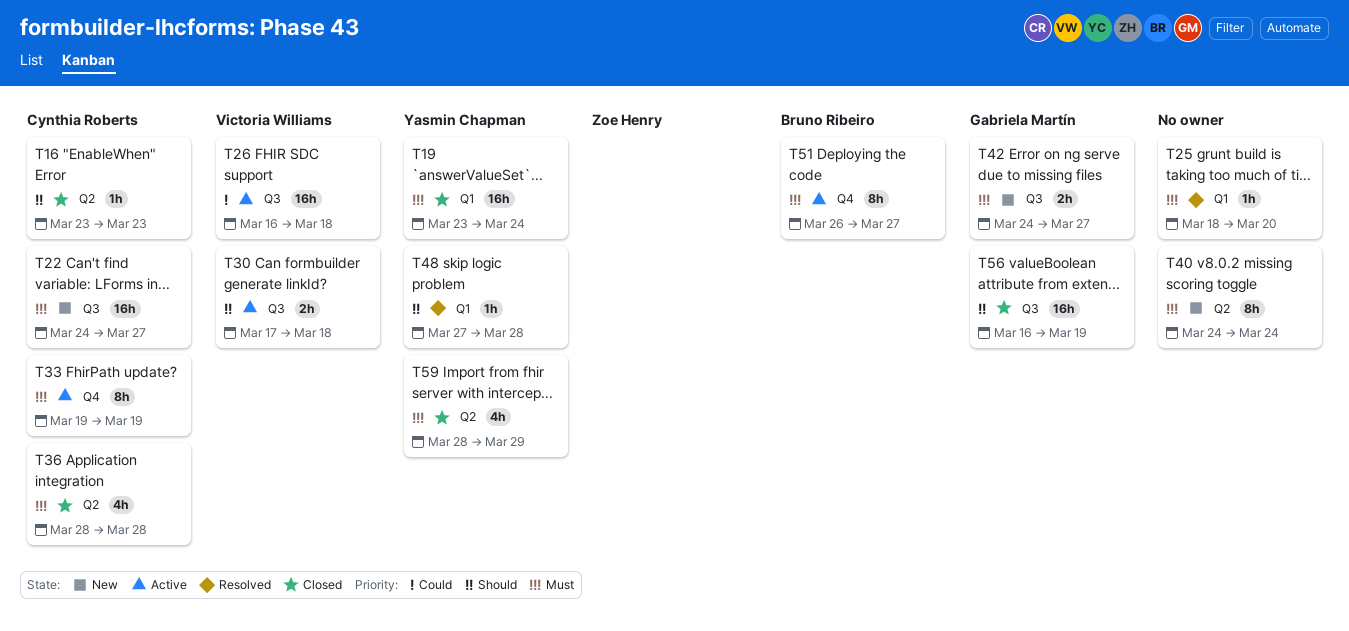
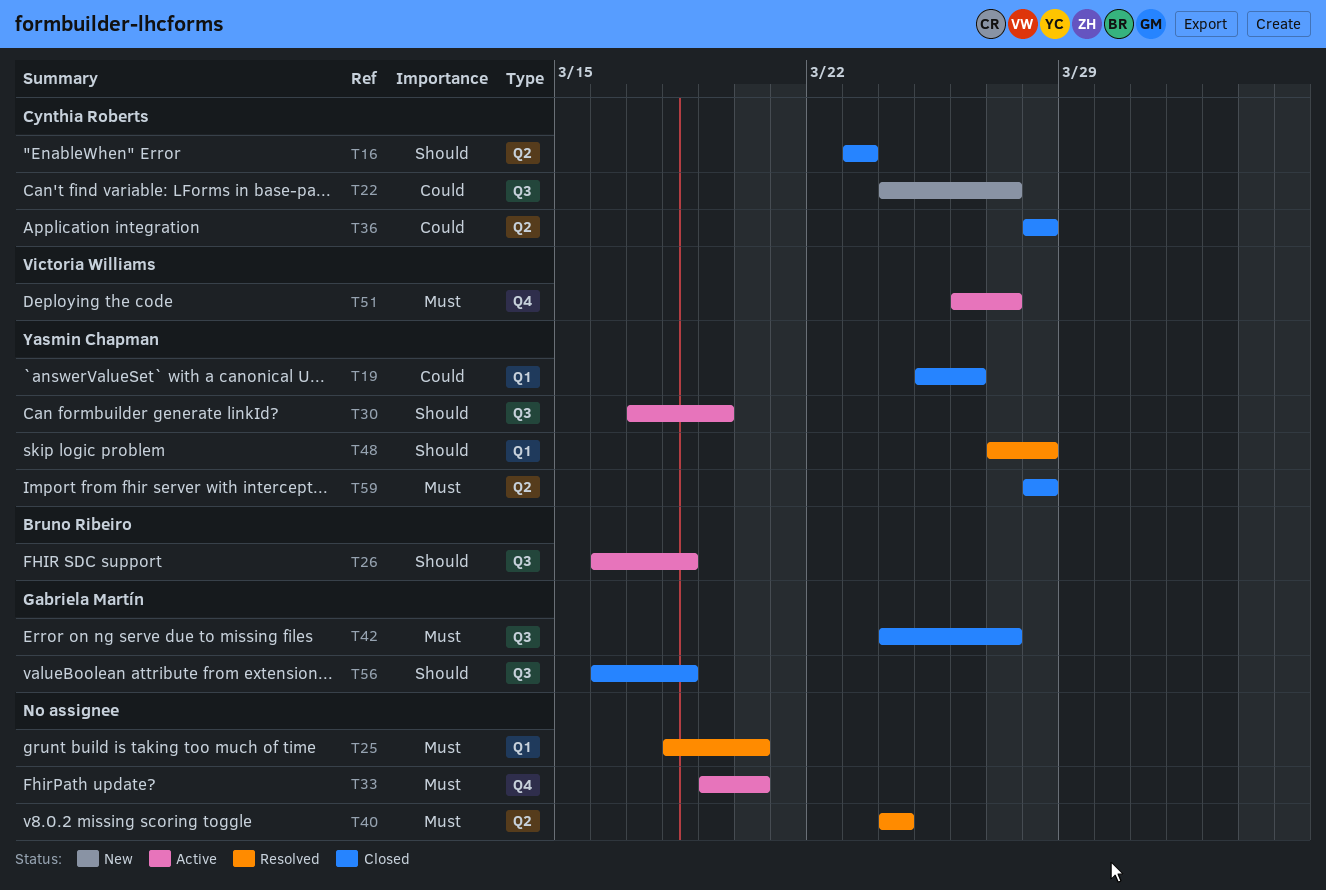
T19, priority: Must -> Could
T19, start: Mar 23 -> Mar 25
T19, due: Mar 24 -> Mar 26
T22, priority: Must -> Could
T26, owner: Victoria Williams -> Bruno Ribeiro
T26, priority: Could -> Should
T30, owner: Victoria Williams -> Yasmin Chapman
T30, due: Mar 18 -> Mar 19
T33, owner: Cynthia Roberts -> none
T33, due: Mar 19 -> Mar 20
T36, priority: Must -> Could
T40, status: New -> Resolved
T42, status: New -> Closed
T51, owner: Bruno Ribeiro -> Victoria Williams
T56, due: Mar 19 -> Mar 18
T59, due: Mar 29 -> Mar 28

